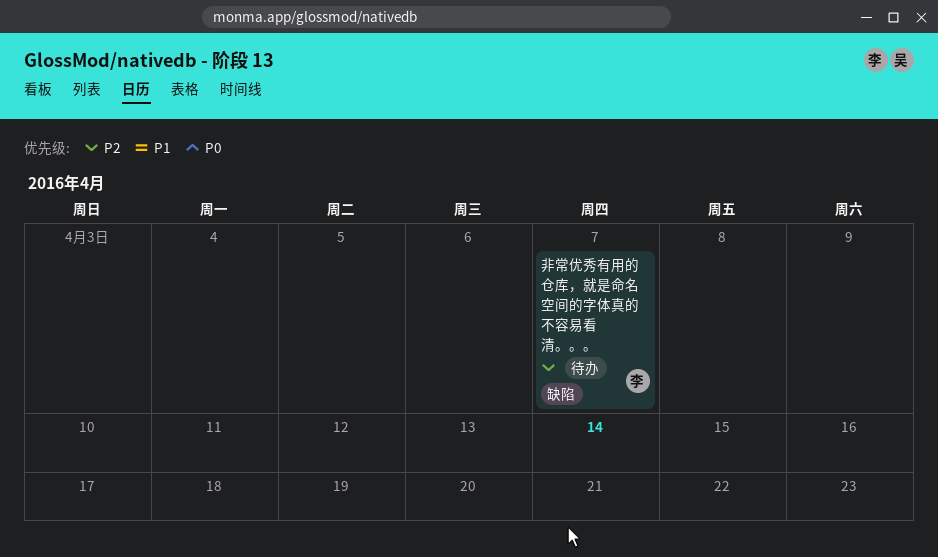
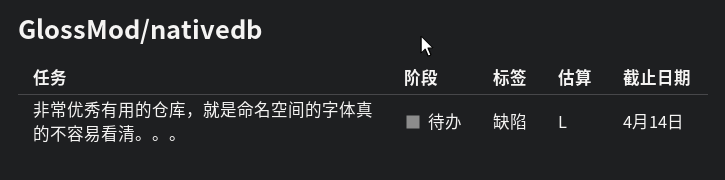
非常优秀有用的仓库，就是命名空间的字体真的不容易看清。。。, due: Apr 7 -> Apr 14

